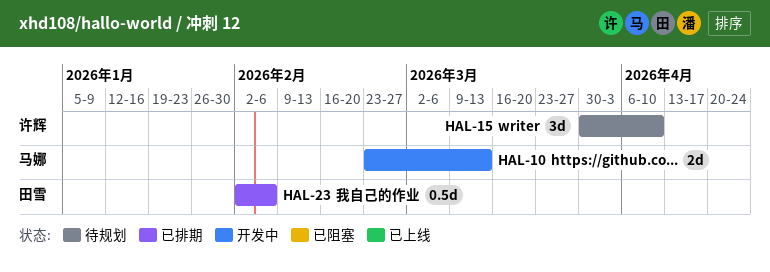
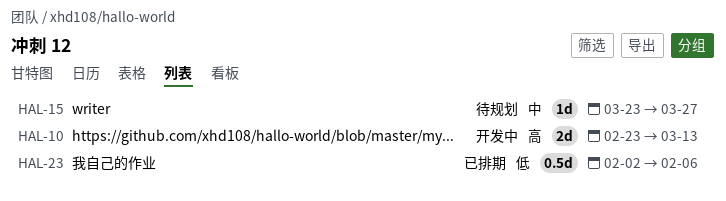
HAL-15, estimate: 3d -> 1d
HAL-15, start: Mar 30 -> Mar 23
HAL-15, due: Apr 10 -> Mar 27

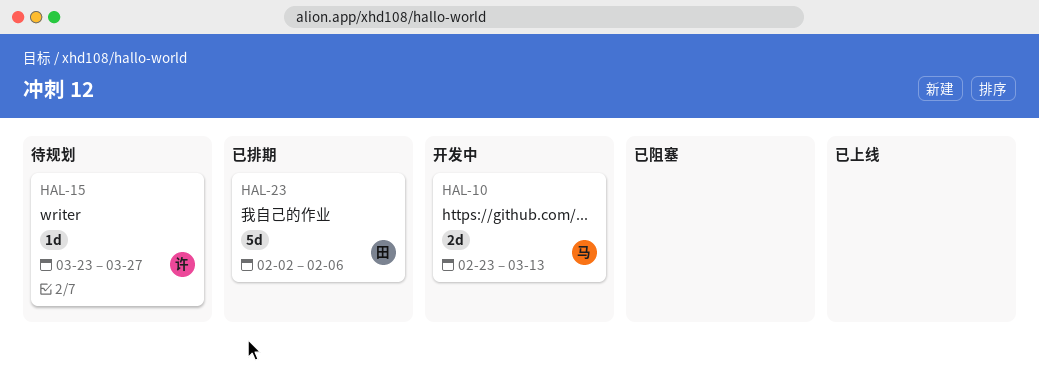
HAL-23, estimate: 0.5d -> 5d

